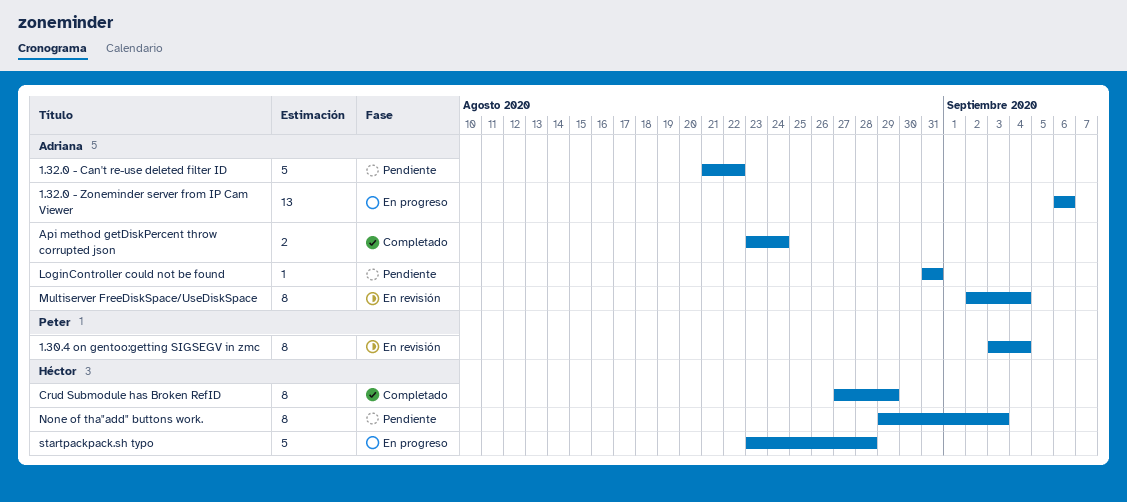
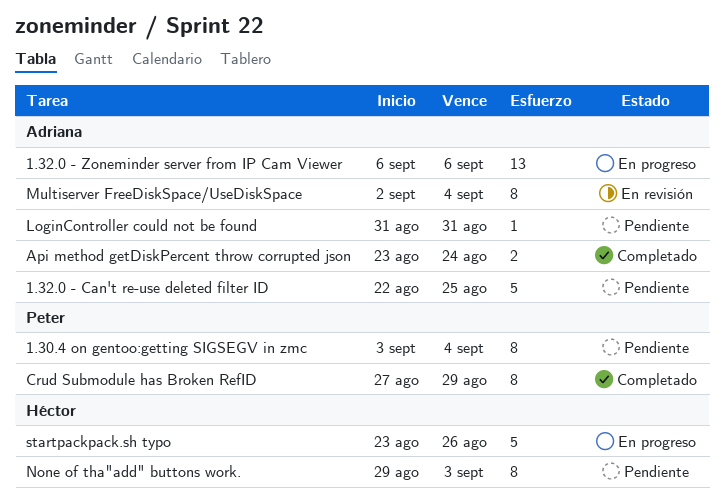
1.30.4 on gentoo:getting SIGSEGV in zmc, status: En revisión -> Pendiente
1.32.0 - Can't re-use deleted filter ID, start: Aug 21 -> Aug 22
1.32.0 - Can't re-use deleted filter ID, due: Aug 22 -> Aug 25
Crud Submodule has Broken RefID, owner: Héctor -> Peter
startpackpack.sh typo, due: Aug 28 -> Aug 26

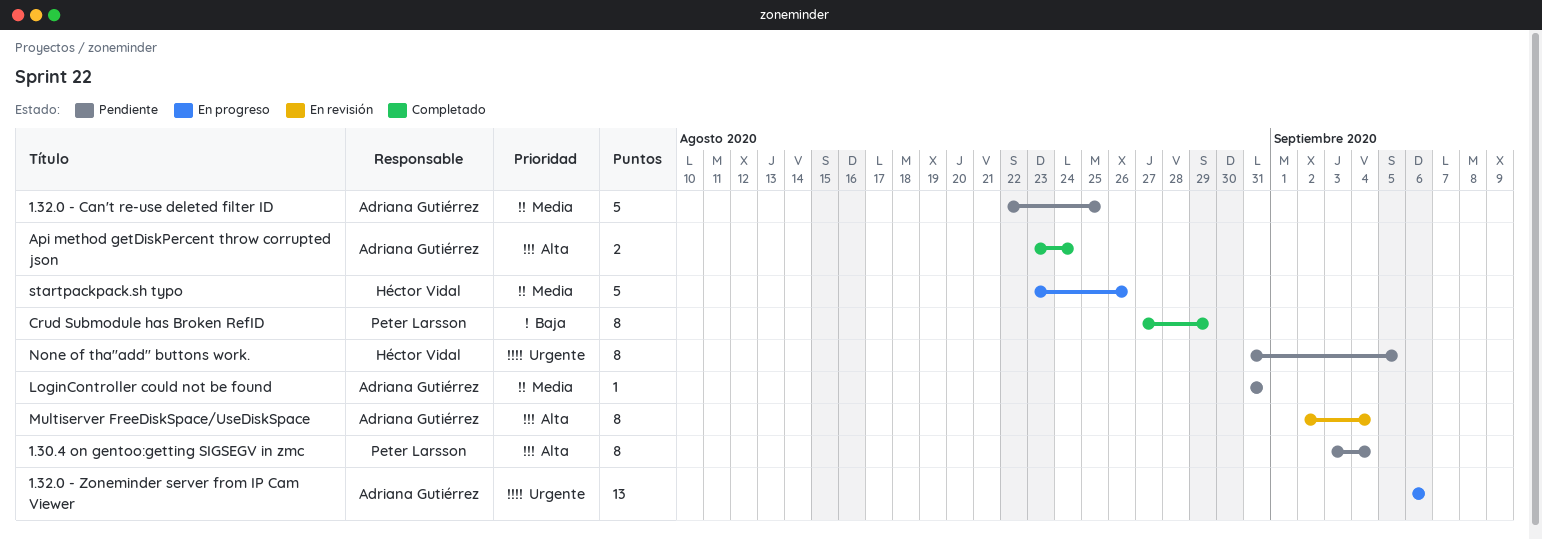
None of tha"add" buttons work., start: Aug 29 -> Aug 31
None of tha"add" buttons work., due: Sep 3 -> Sep 5

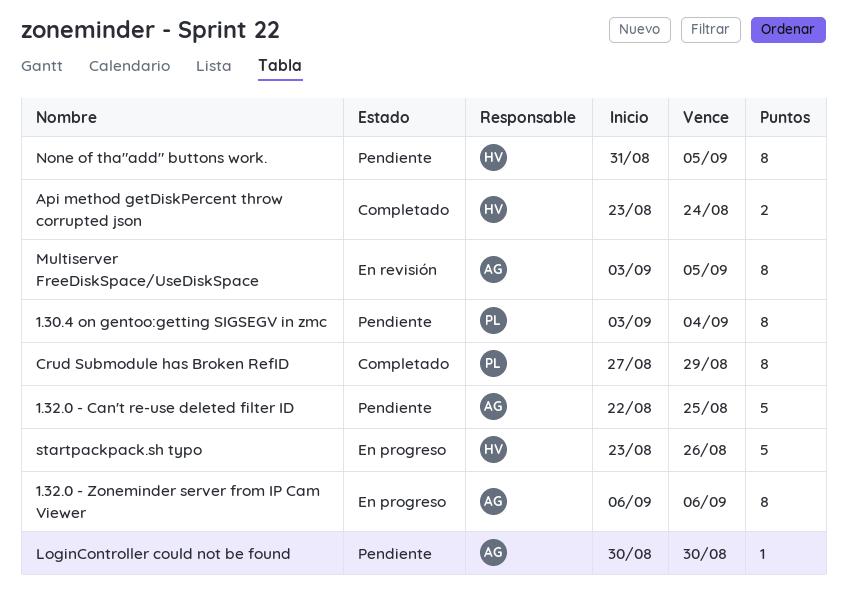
1.32.0 - Zoneminder server from IP Cam Viewer, estimate: 13 -> 8
Api method getDiskPercent throw corrupted json, owner: Adriana Gutiérrez -> Héctor Vidal
LoginController could not be found, start: Aug 31 -> Aug 30
LoginController could not be found, due: Aug 31 -> Aug 30
Multiserver FreeDiskSpace/UseDiskSpace, start: Sep 2 -> Sep 3
Multiserver FreeDiskSpace/UseDiskSpace, due: Sep 4 -> Sep 5

